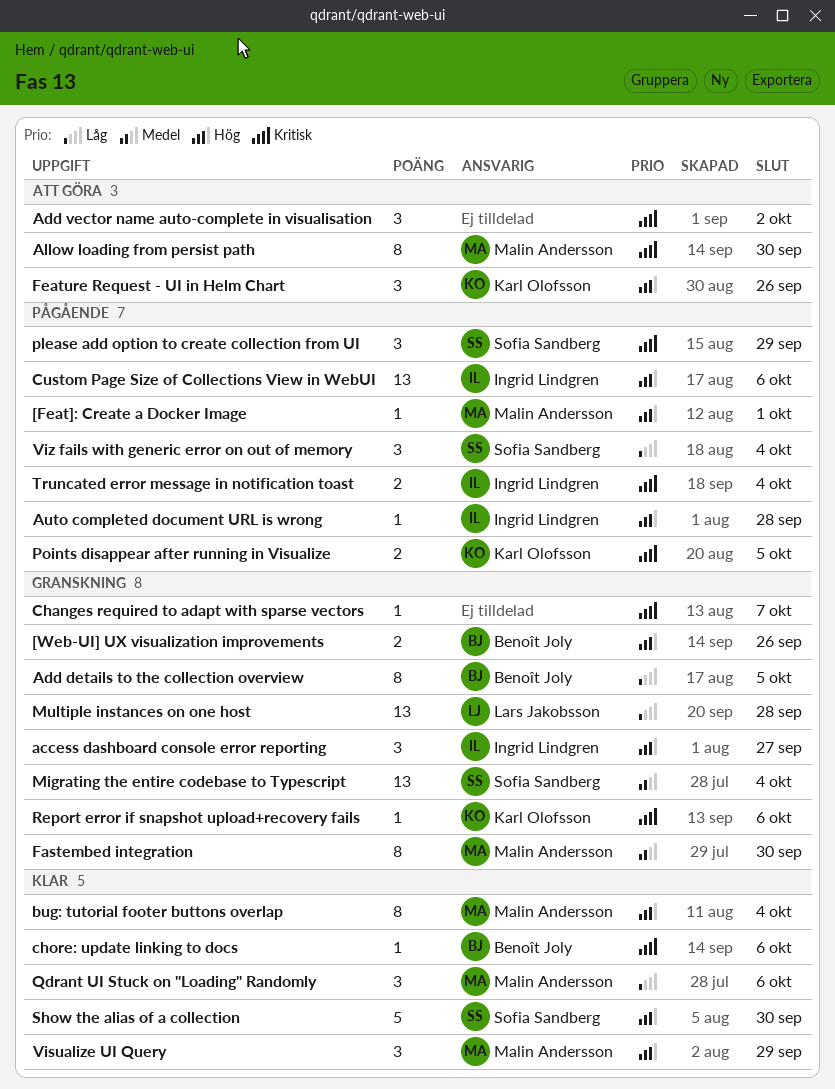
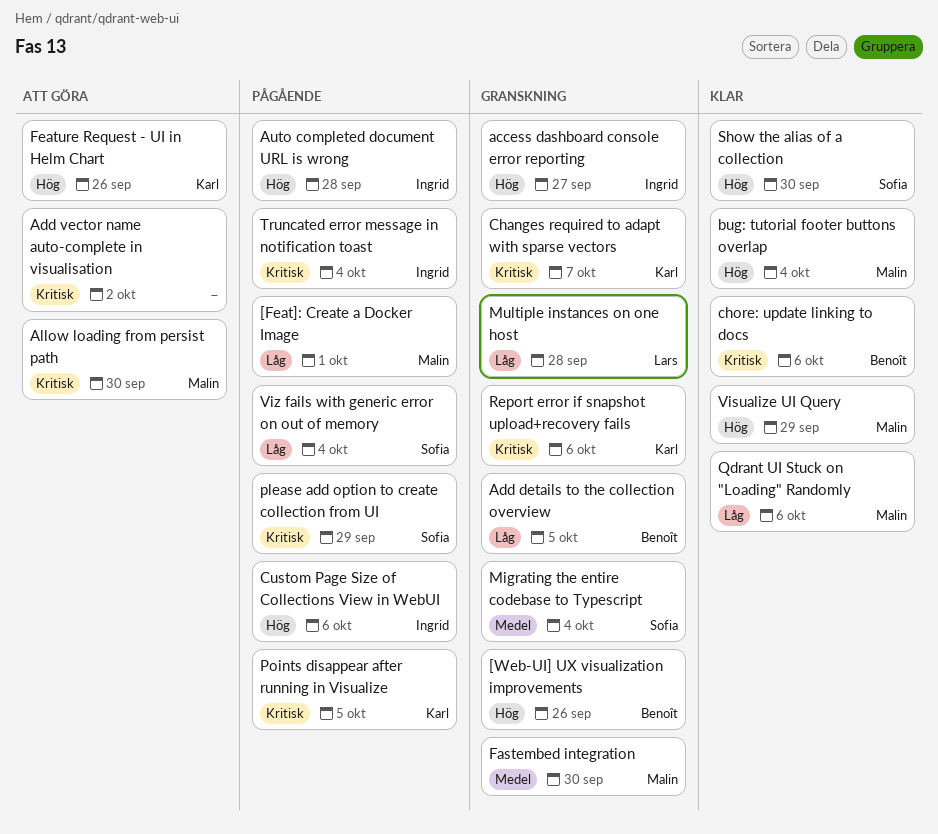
[Feat]: Create a Docker Image, priority: Hög -> Låg
Changes required to adapt with sparse vectors, owner: none -> Karl Olofsson

